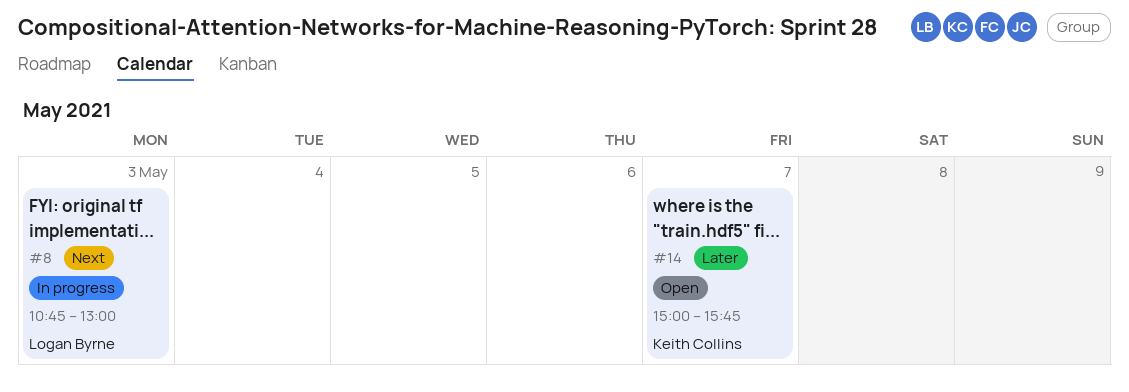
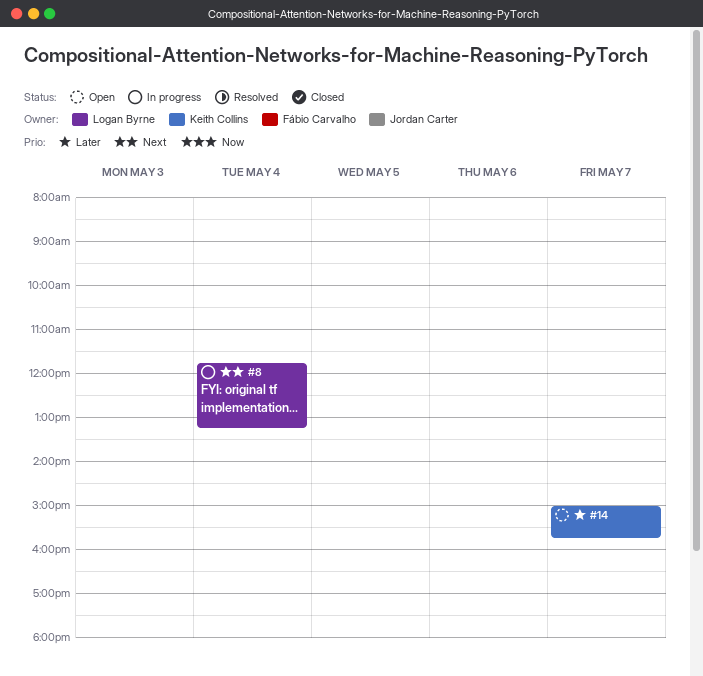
#8, day: May 3 -> May 4
#8, begins: 10:45 -> 11:45
#8, ends: 13:00 -> 13:15

